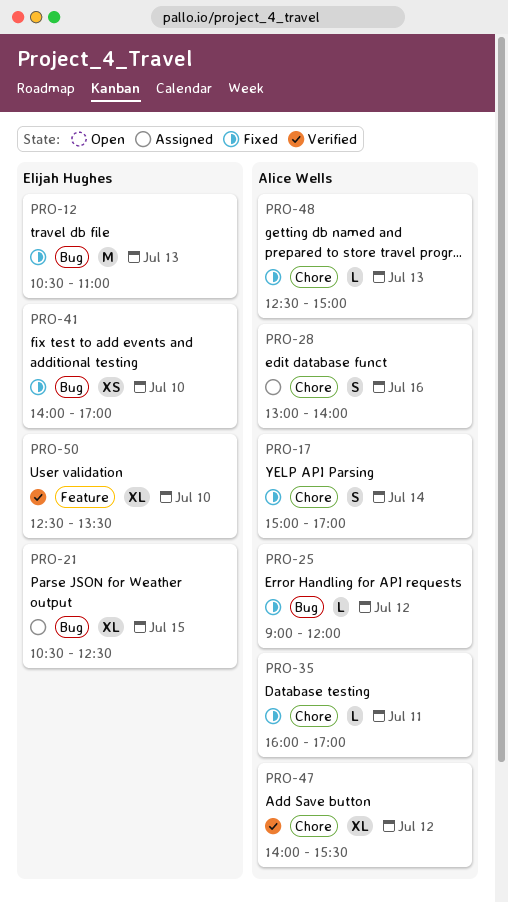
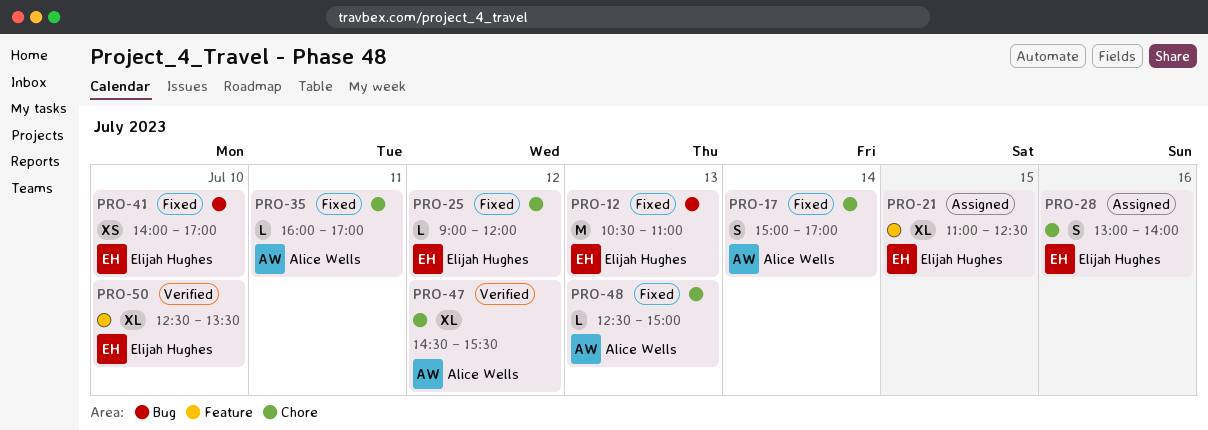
PRO-21, label: Bug -> Feature
PRO-21, begins: 10:30 -> 11:00
PRO-25, owner: Alice Wells -> Elijah Hughes
PRO-25, label: Bug -> Chore
PRO-28, owner: Alice Wells -> Elijah Hughes
PRO-47, begins: 14:00 -> 14:30

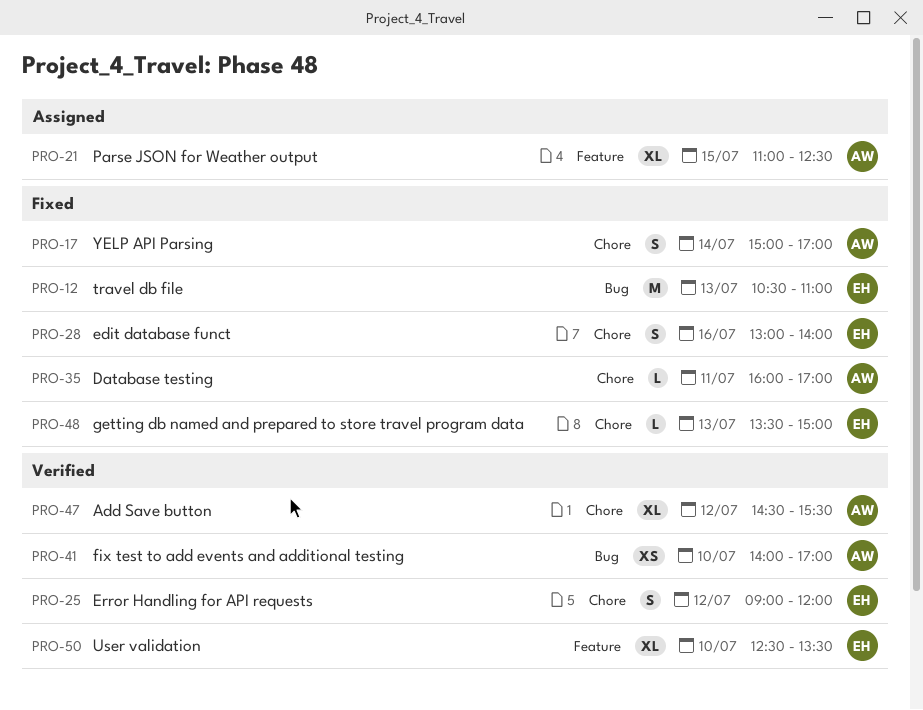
PRO-21, owner: Elijah Hughes -> Alice Wells
PRO-25, status: Fixed -> Verified
PRO-25, estimate: L -> S
PRO-28, status: Assigned -> Fixed
PRO-41, status: Fixed -> Verified
PRO-41, owner: Elijah Hughes -> Alice Wells
PRO-48, owner: Alice Wells -> Elijah Hughes
PRO-48, begins: 12:30 -> 13:30

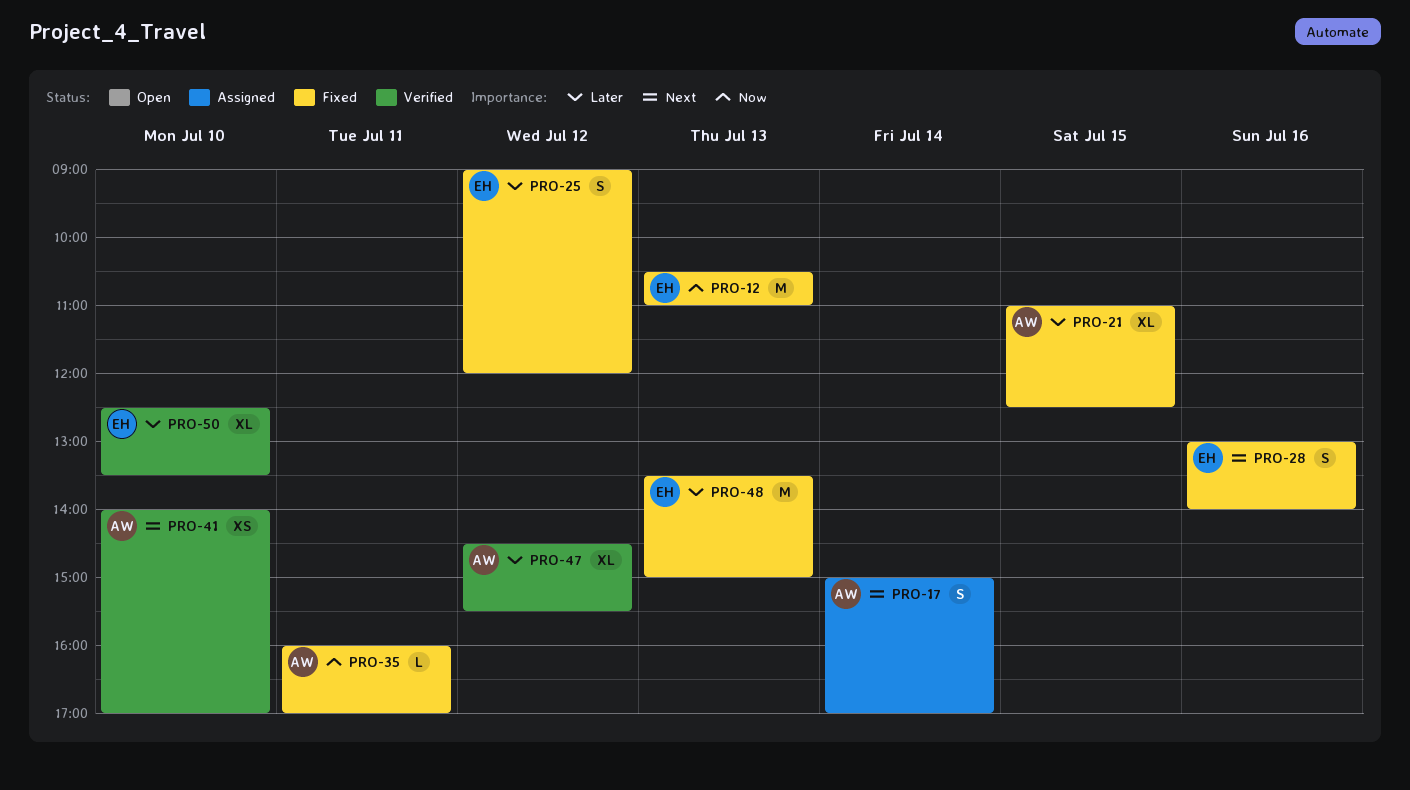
PRO-17, status: Fixed -> Assigned
PRO-21, status: Assigned -> Fixed
PRO-25, status: Verified -> Fixed
PRO-48, estimate: L -> M

